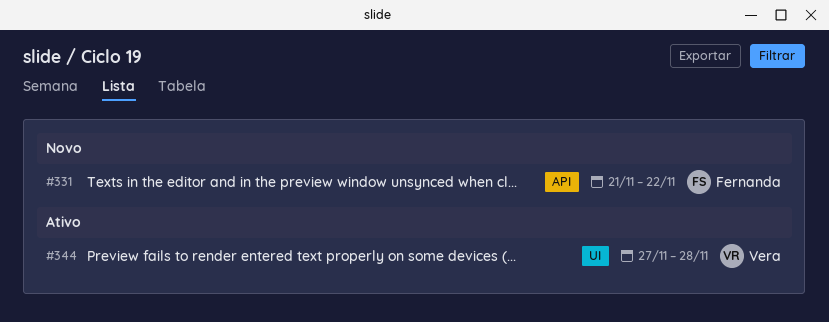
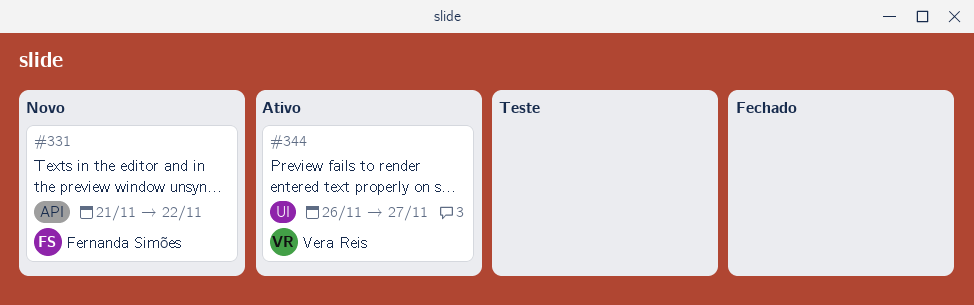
#344, start: Nov 27 -> Nov 26
#344, due: Nov 28 -> Nov 27

